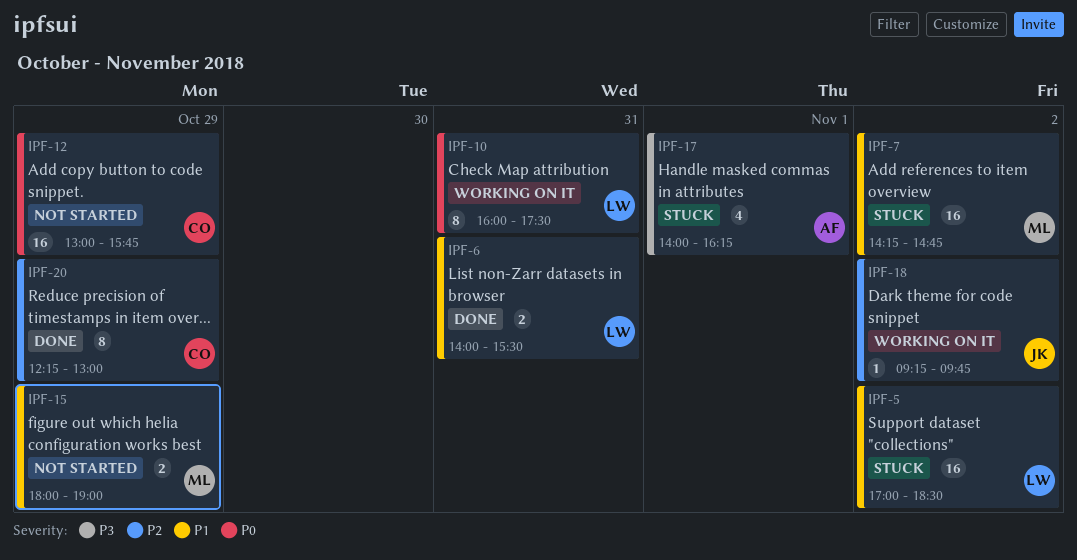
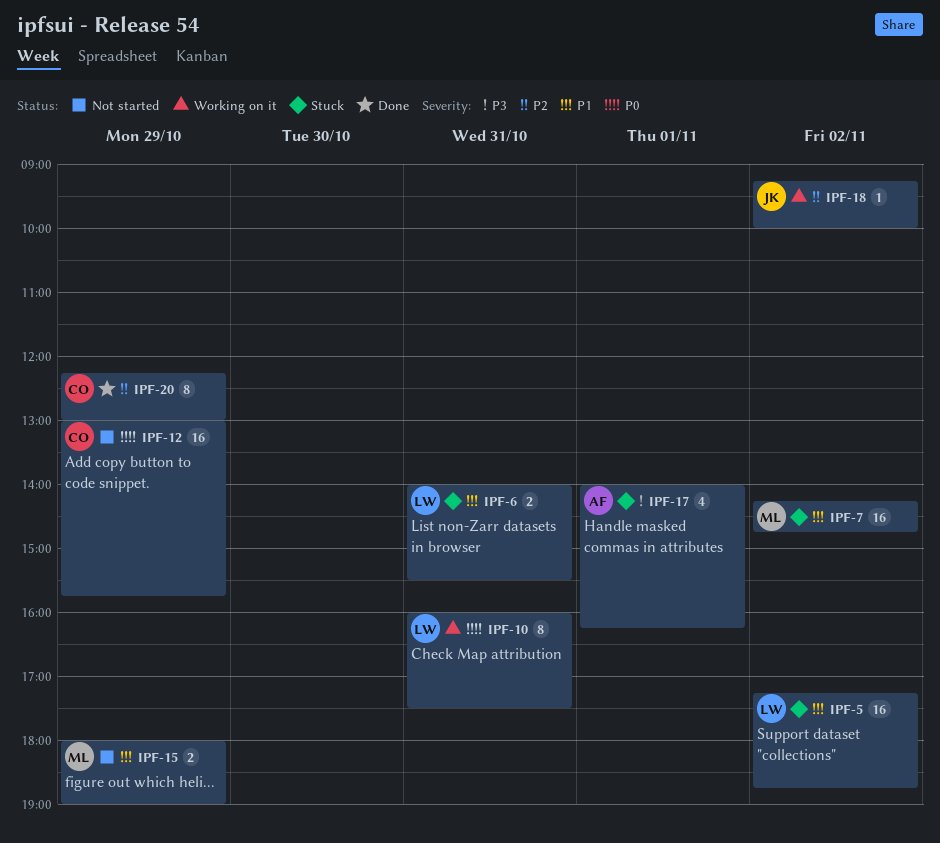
IPF-5, begins: 17:00 -> 17:15
IPF-5, ends: 18:30 -> 18:45
IPF-6, status: Done -> Stuck
IPF-18, ends: 09:45 -> 10:00

